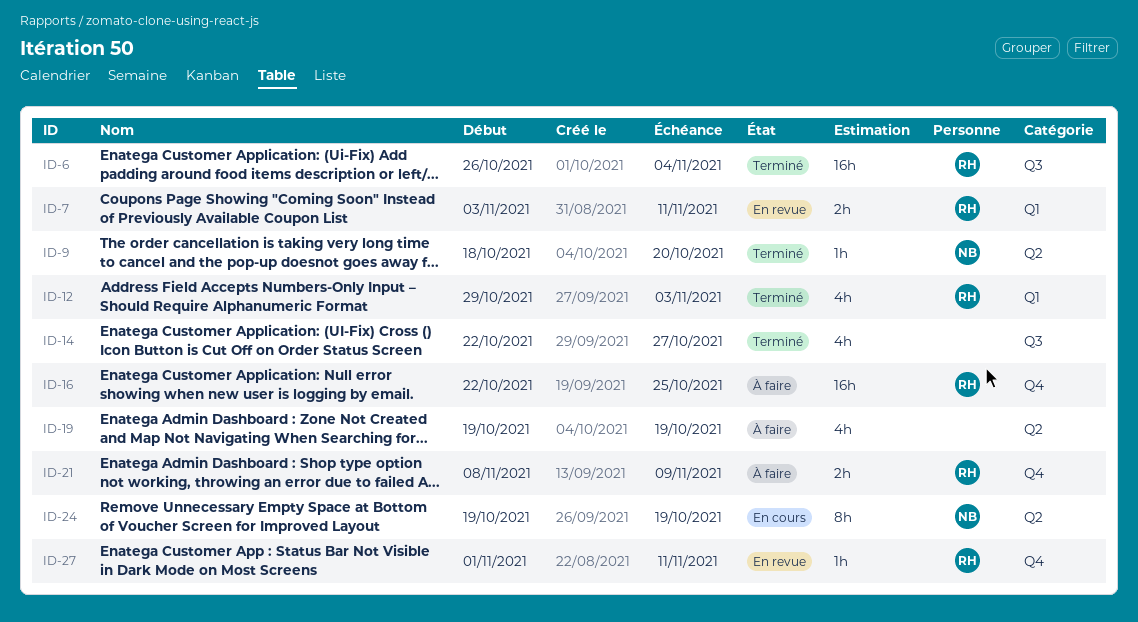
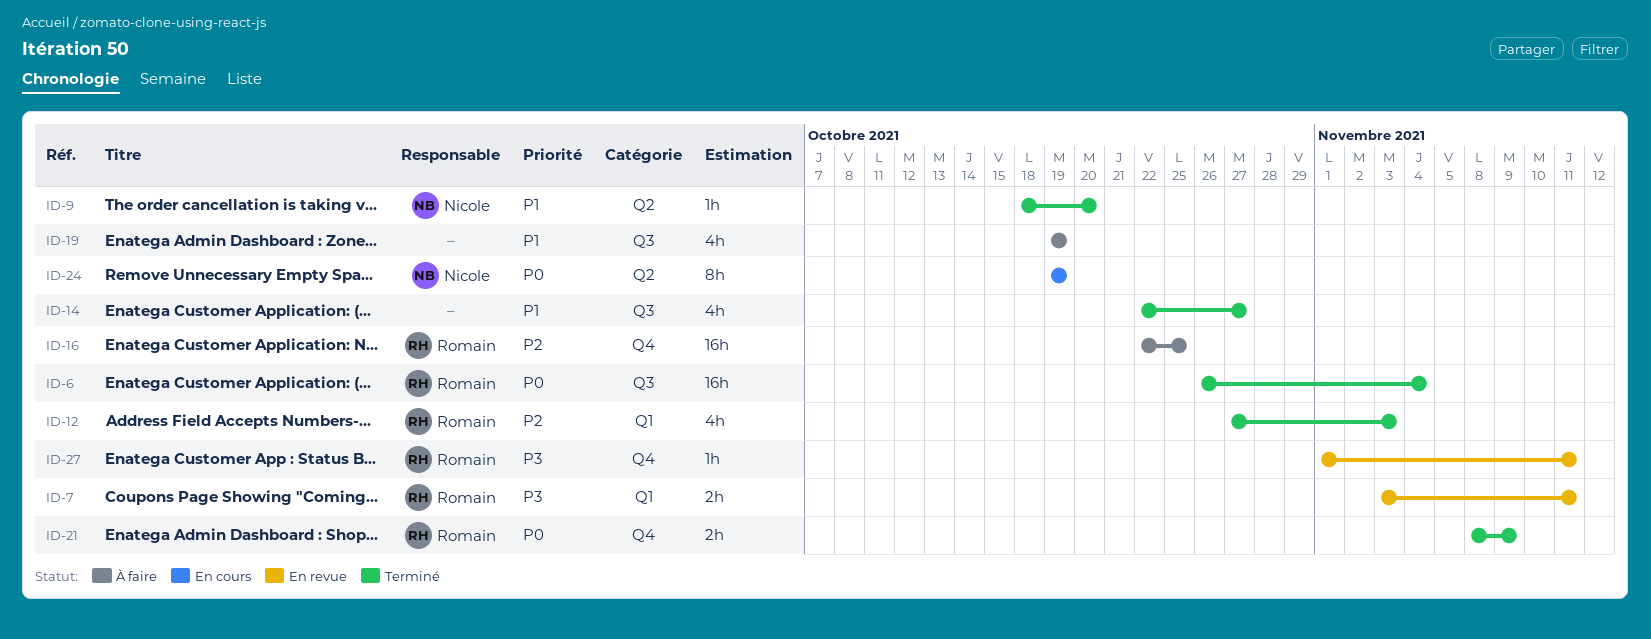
ID-12, start: Oct 29 -> Oct 27
ID-19, label: Q2 -> Q3
ID-21, status: À faire -> Terminé

